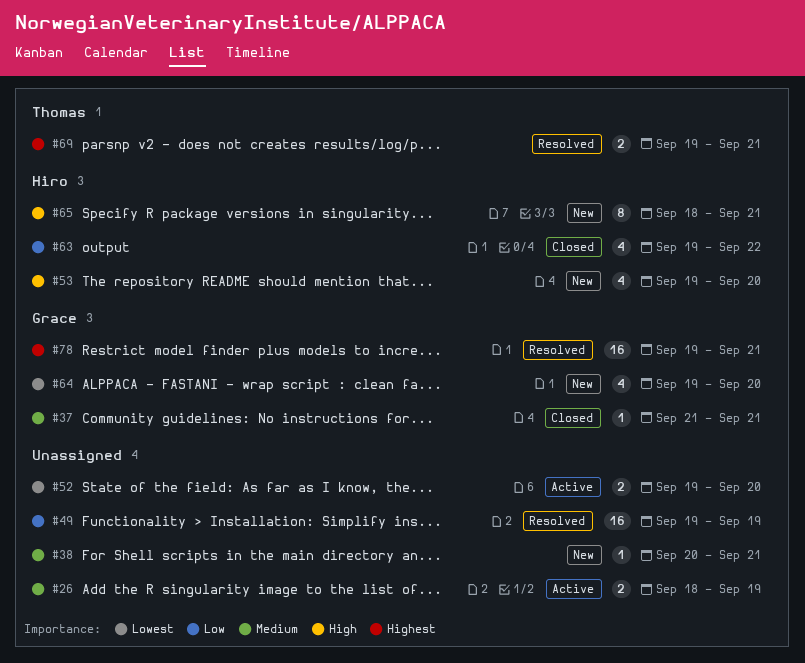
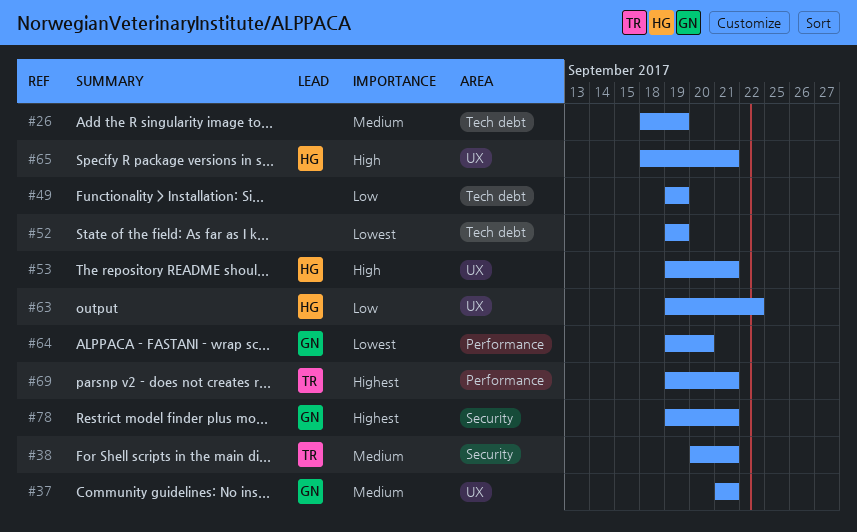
#38, owner: none -> Thomas
#52, due: Sep 20 -> Sep 19
#53, due: Sep 20 -> Sep 21

